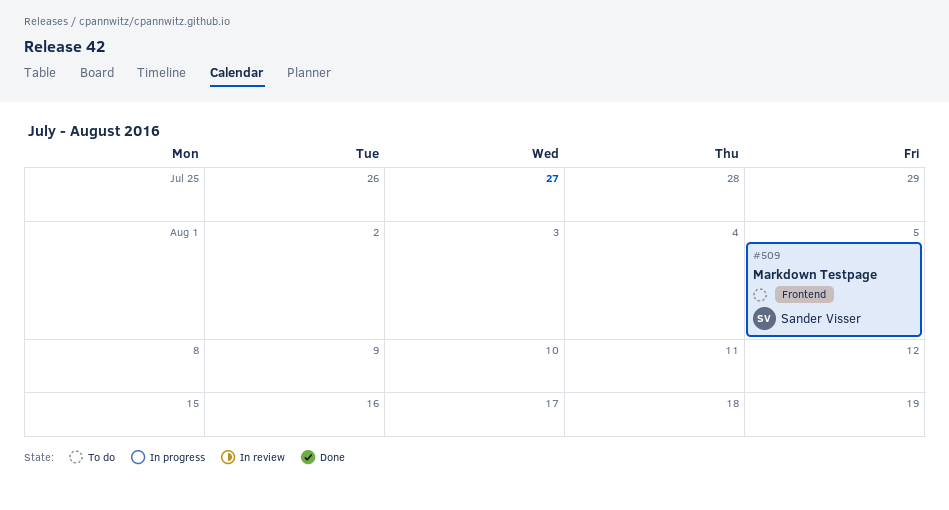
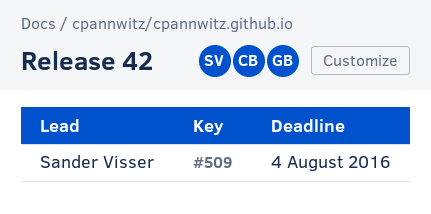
#509, due: Aug 5 -> Aug 4

